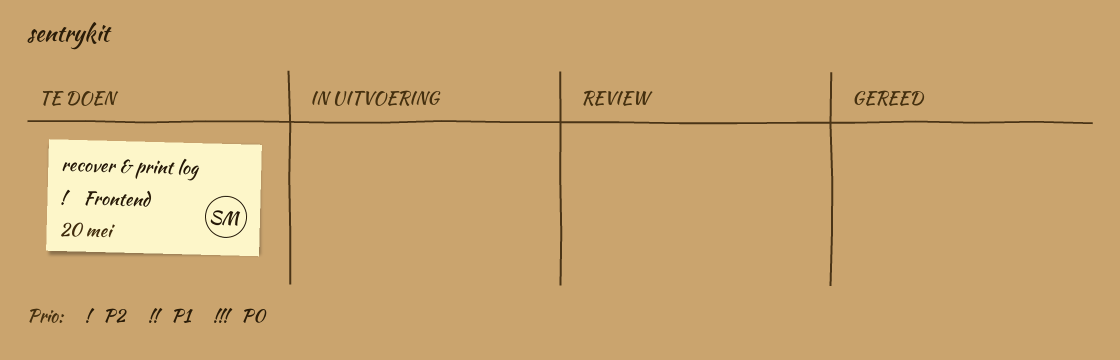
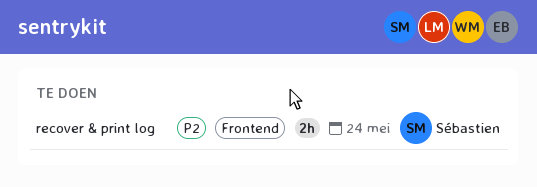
recover & print log, due: May 20 -> May 24

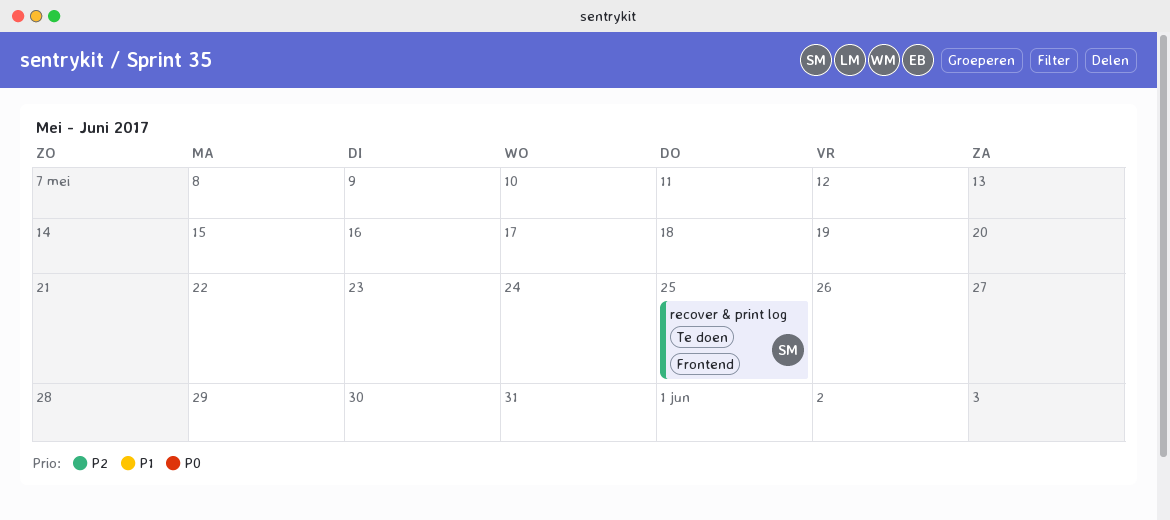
recover & print log, due: May 24 -> May 25

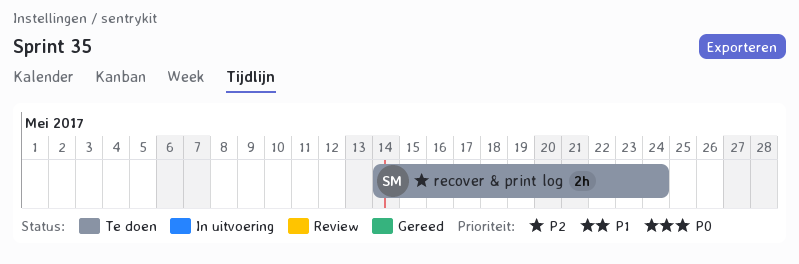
recover & print log, due: May 25 -> May 24

